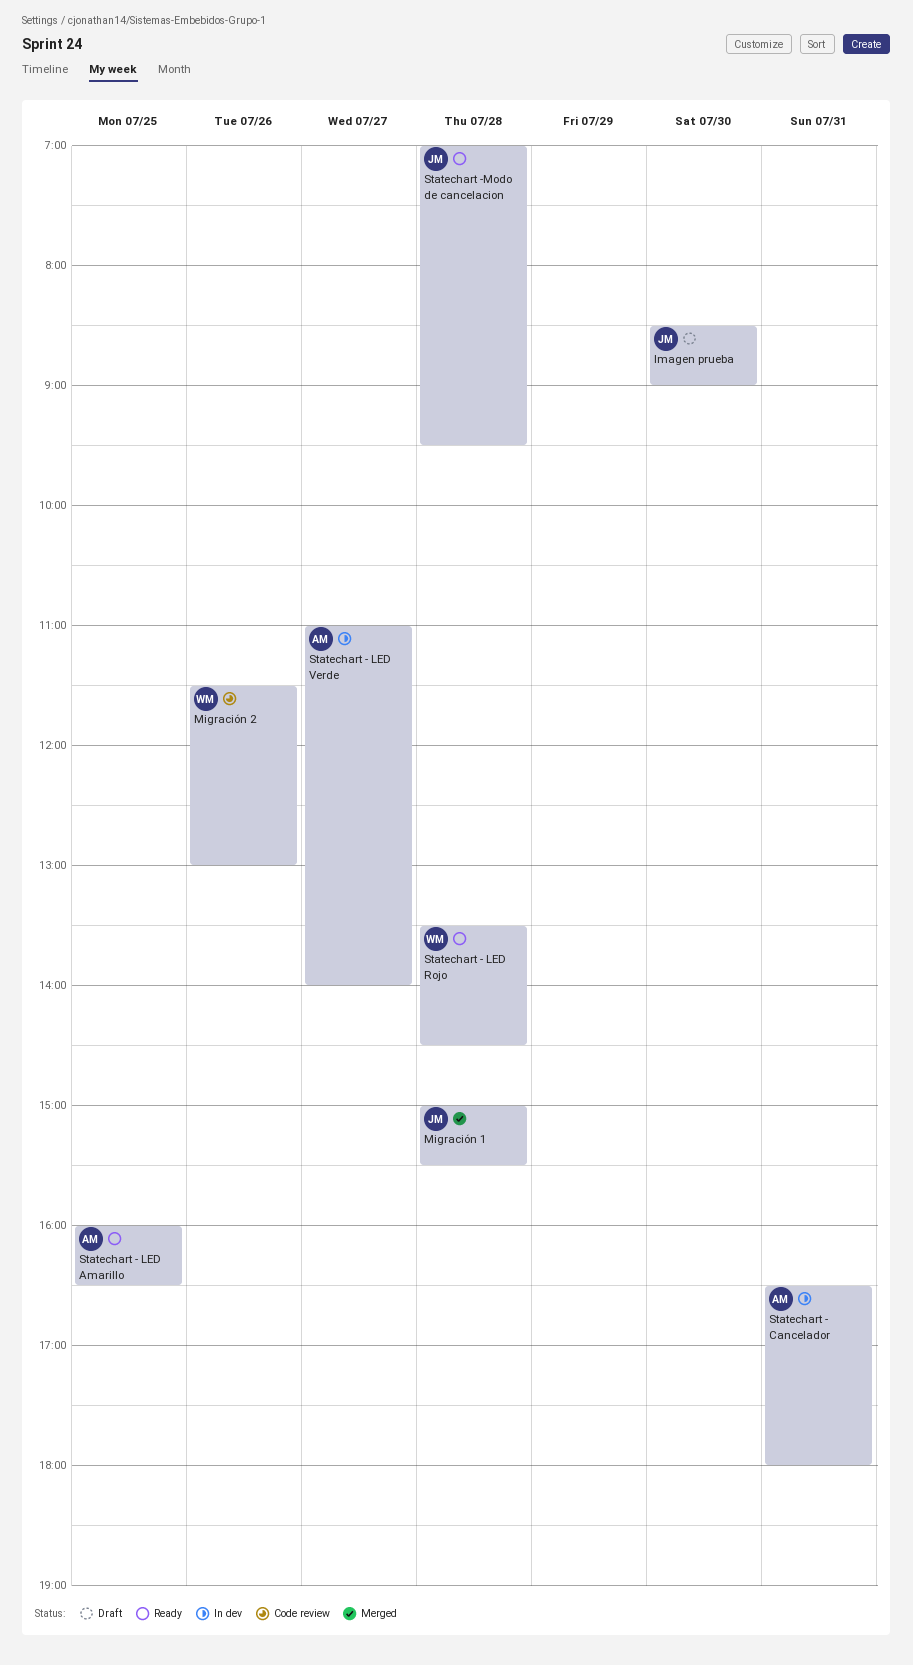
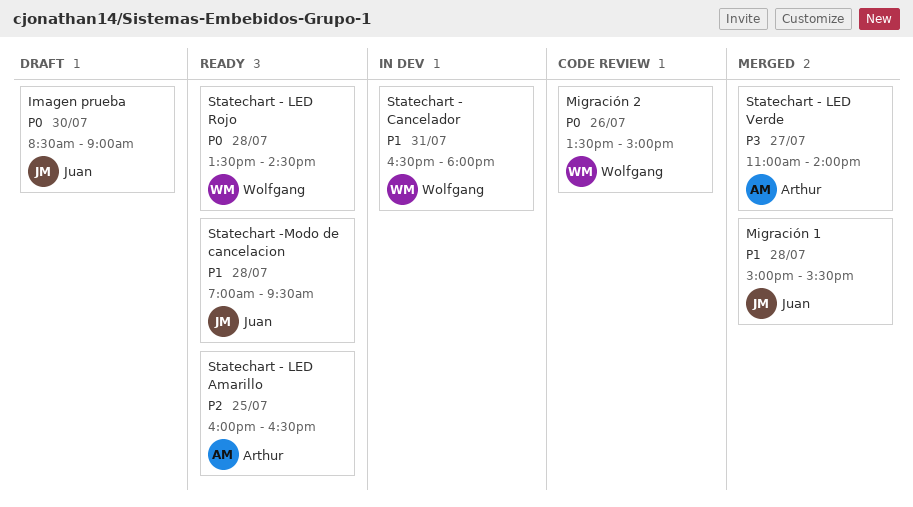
Migración 2, begins: 11:30 -> 13:30
Migración 2, ends: 13:00 -> 15:00
Statechart - Cancelador, owner: Arthur -> Wolfgang
Statechart - LED Verde, status: In dev -> Merged

